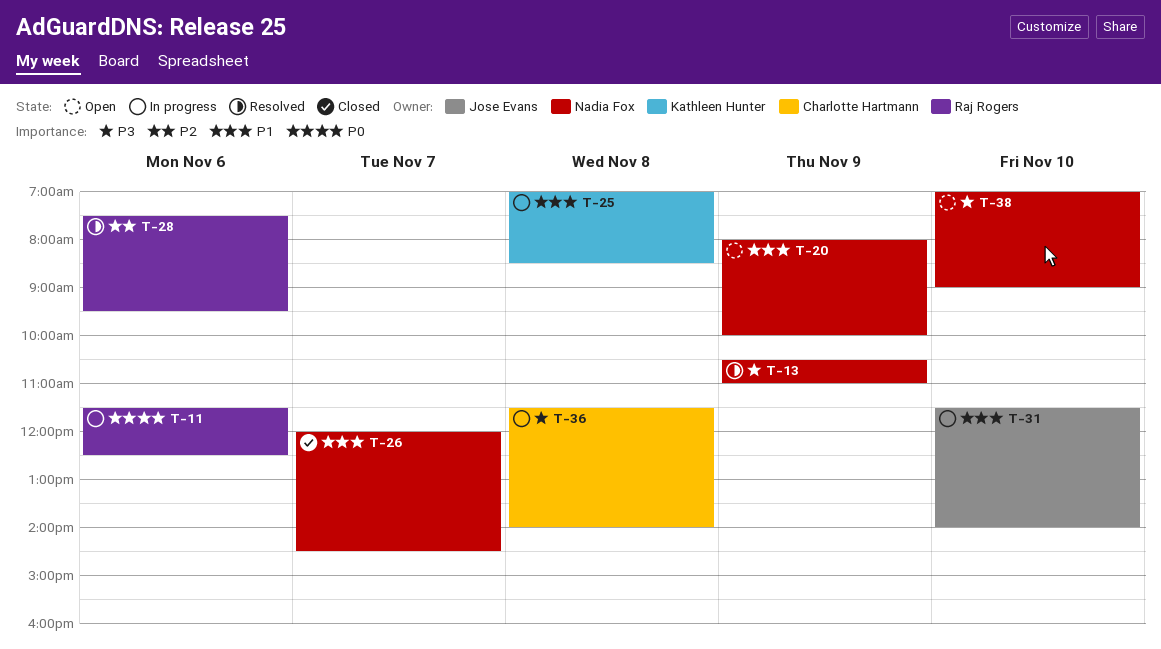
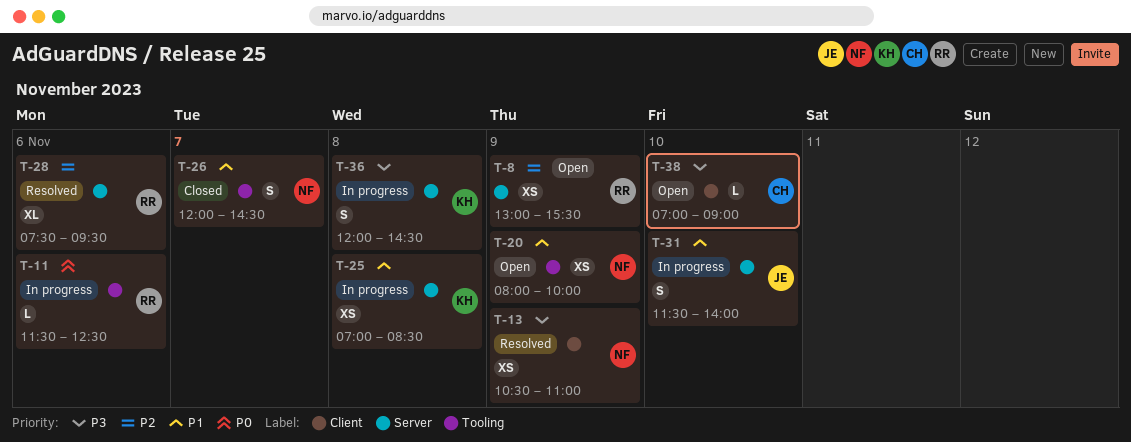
T-8: none -> present
T-36, owner: Charlotte Hartmann -> Kathleen Hunter
T-36, begins: 11:30 -> 12:00
T-36, ends: 14:00 -> 14:30
T-38, owner: Nadia Fox -> Charlotte Hartmann

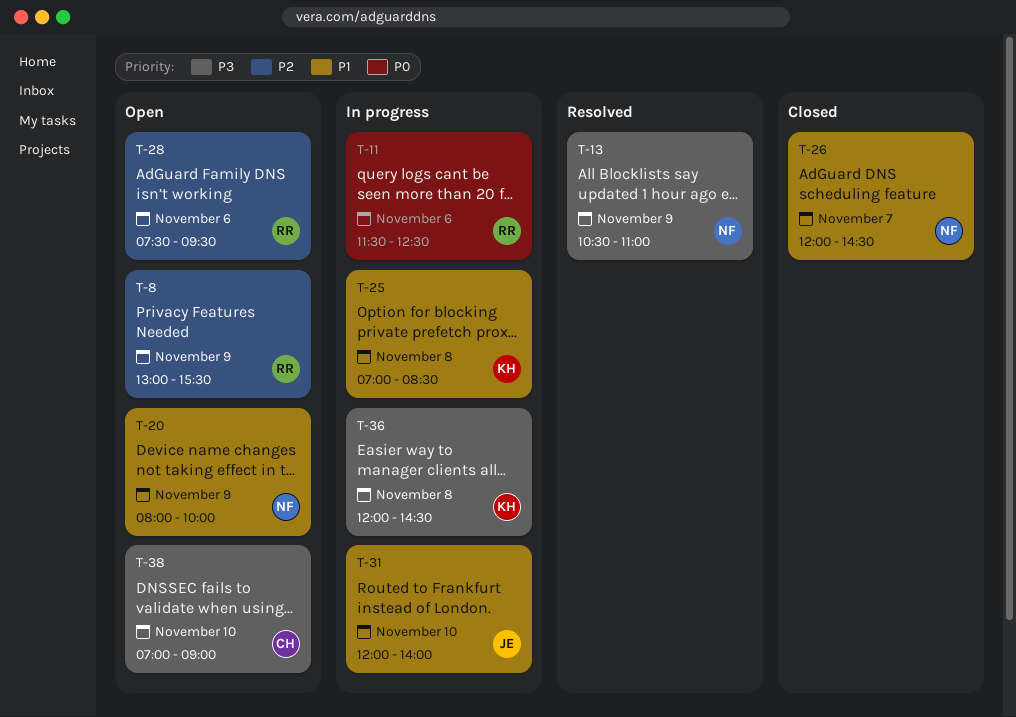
T-28, status: Resolved -> Open
T-31, begins: 11:30 -> 12:00

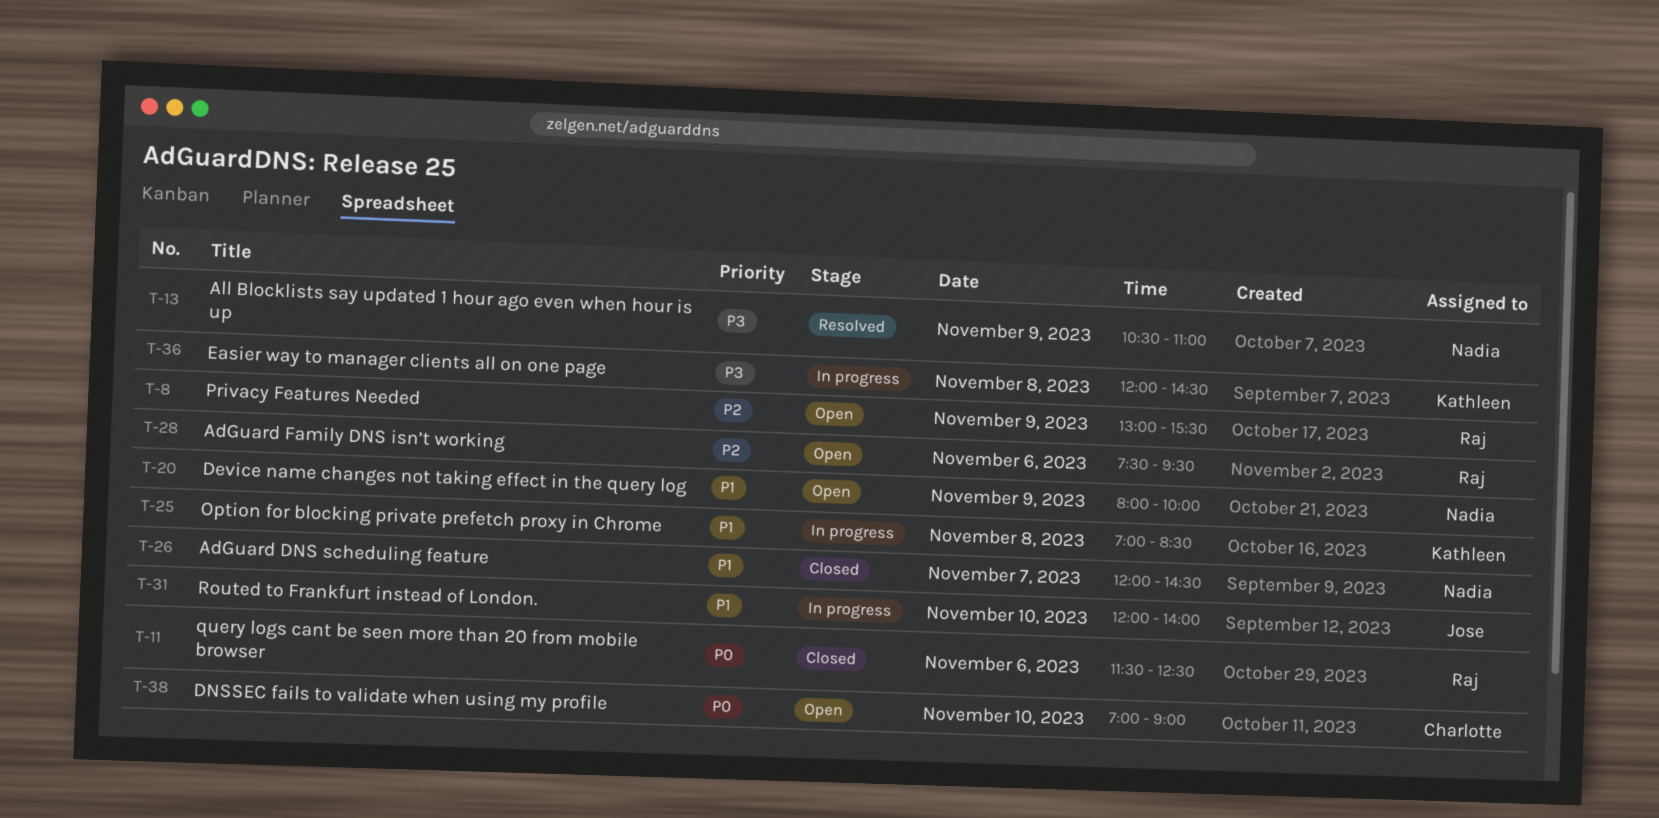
T-11, status: In progress -> Closed
T-38, priority: P3 -> P0

